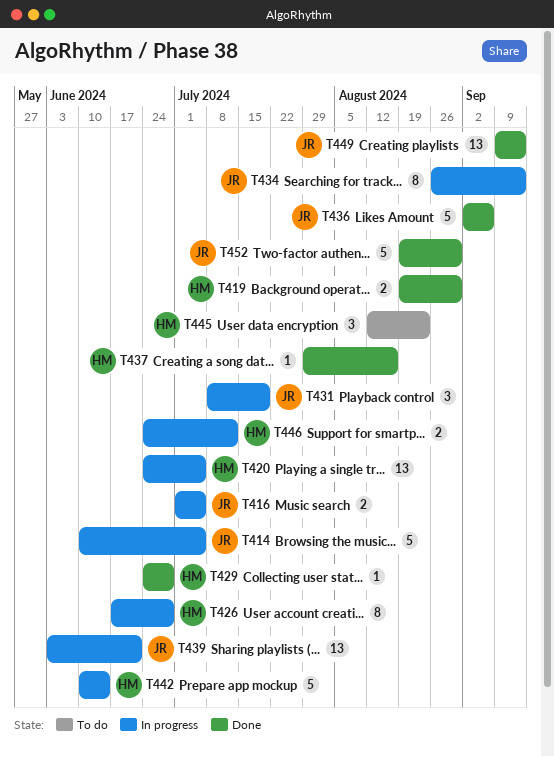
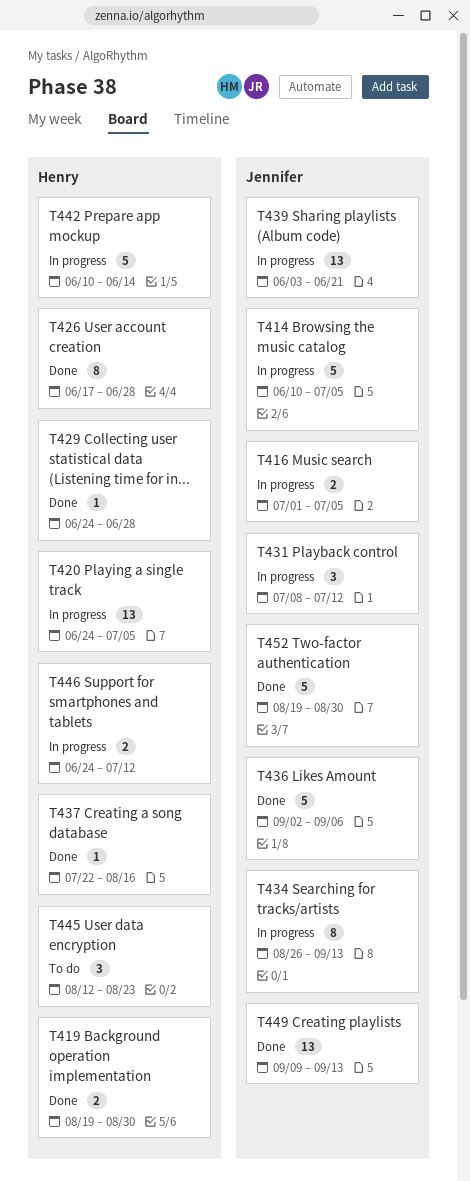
T426, status: In progress -> Done
T431, due: Jul 19 -> Jul 12
T437, start: Jul 29 -> Jul 22

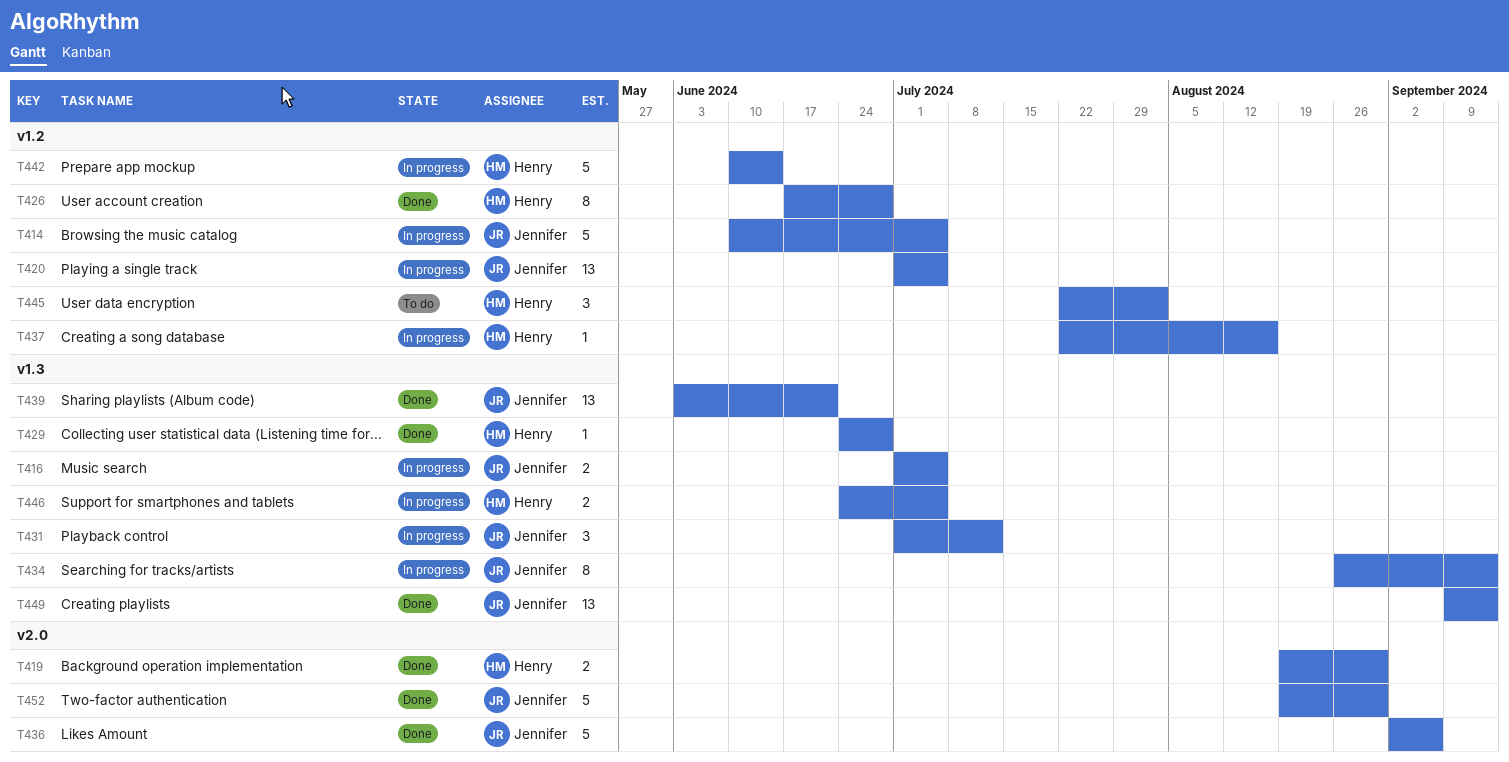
T420, owner: Henry -> Jennifer
T420, start: Jun 24 -> Jul 1
T431, start: Jul 8 -> Jul 1
T437, status: Done -> In progress
T439, status: In progress -> Done
T445, start: Aug 12 -> Jul 22
T445, due: Aug 23 -> Aug 2
T446, due: Jul 12 -> Jul 5

